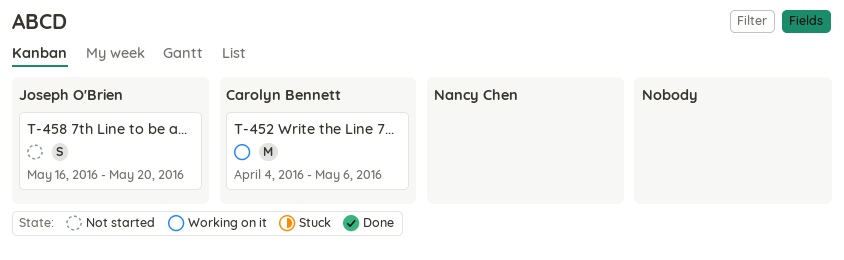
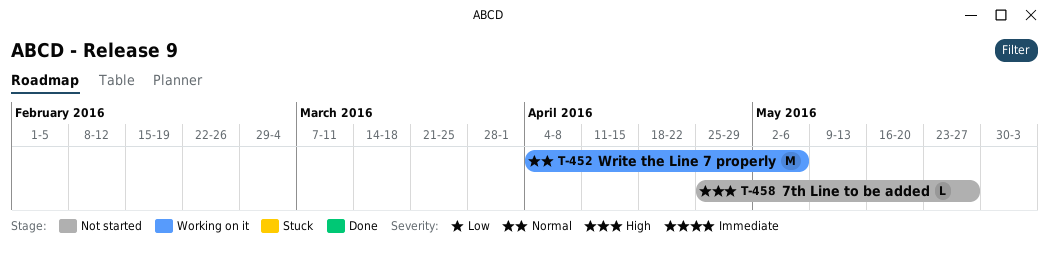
T-458, estimate: S -> L
T-458, start: May 16 -> Apr 25
T-458, due: May 20 -> May 27

